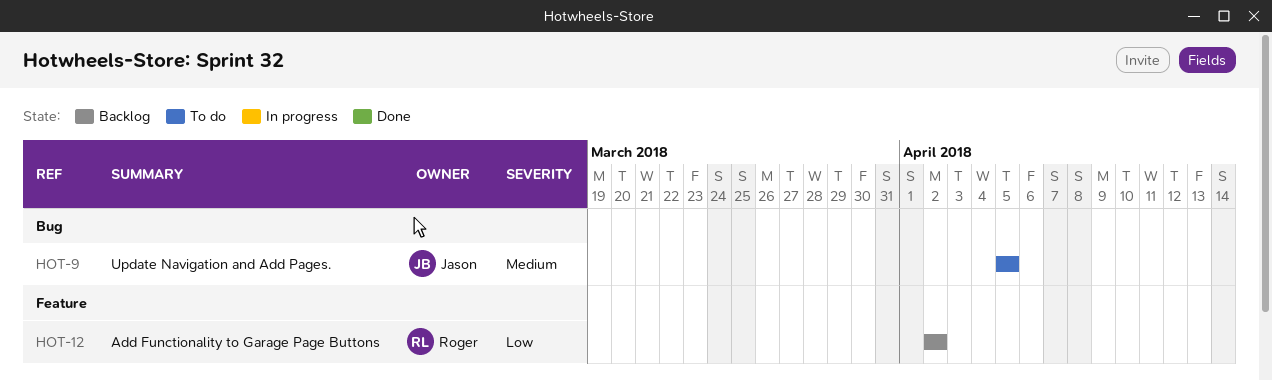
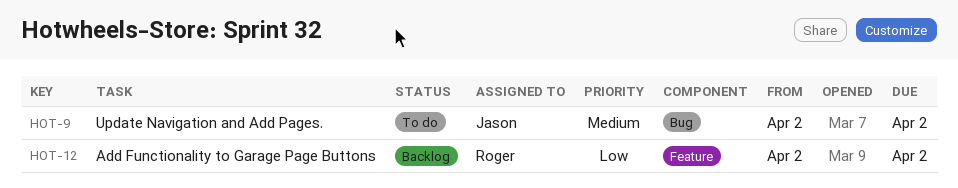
HOT-9, start: Apr 5 -> Apr 2
HOT-9, due: Apr 5 -> Apr 2

